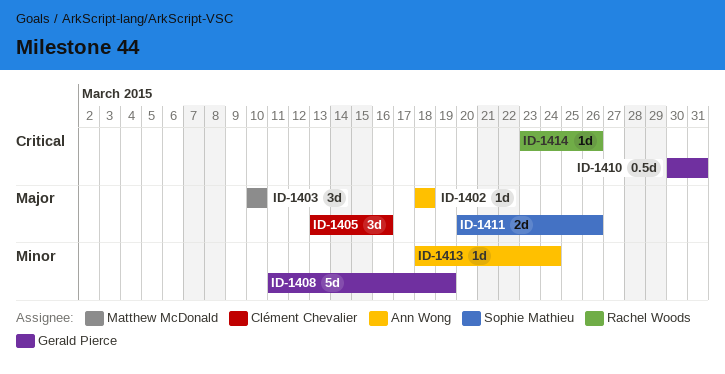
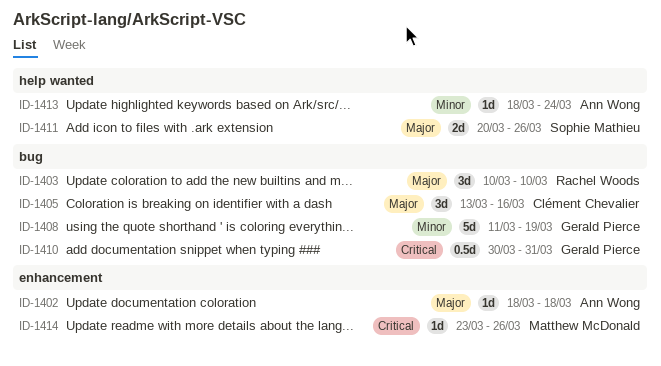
ID-1403, owner: Matthew McDonald -> Rachel Woods
ID-1414, owner: Rachel Woods -> Matthew McDonald

